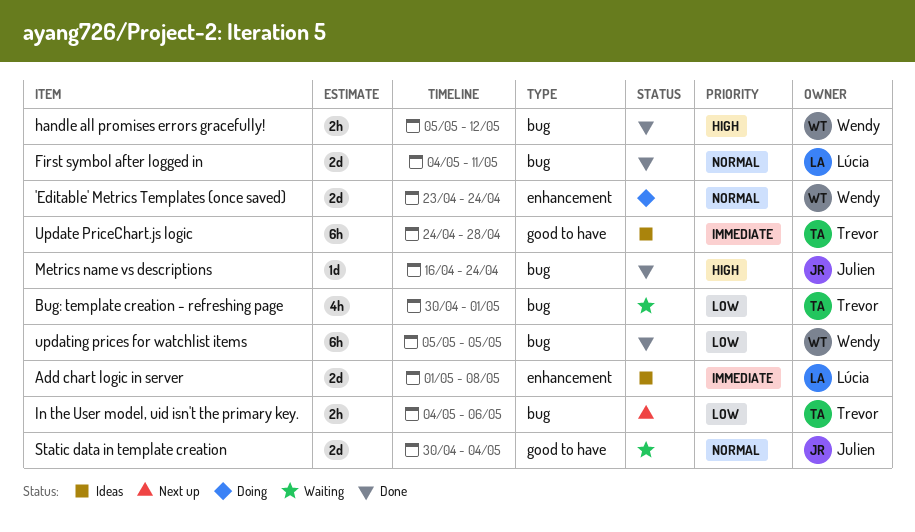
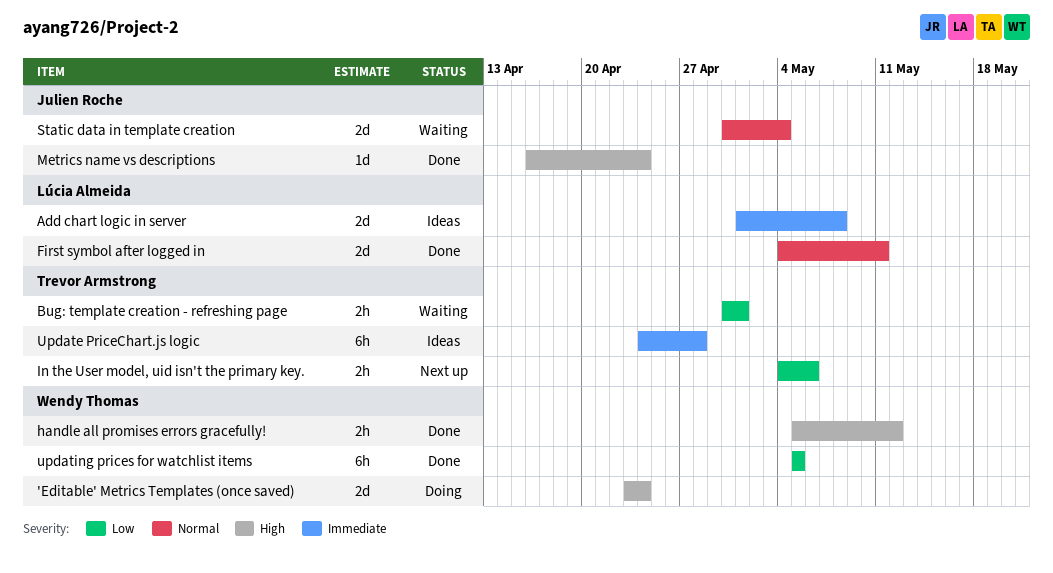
'Editable' Metrics Templates (once saved), priority: Normal -> High
Bug: template creation - refreshing page, estimate: 4h -> 2h

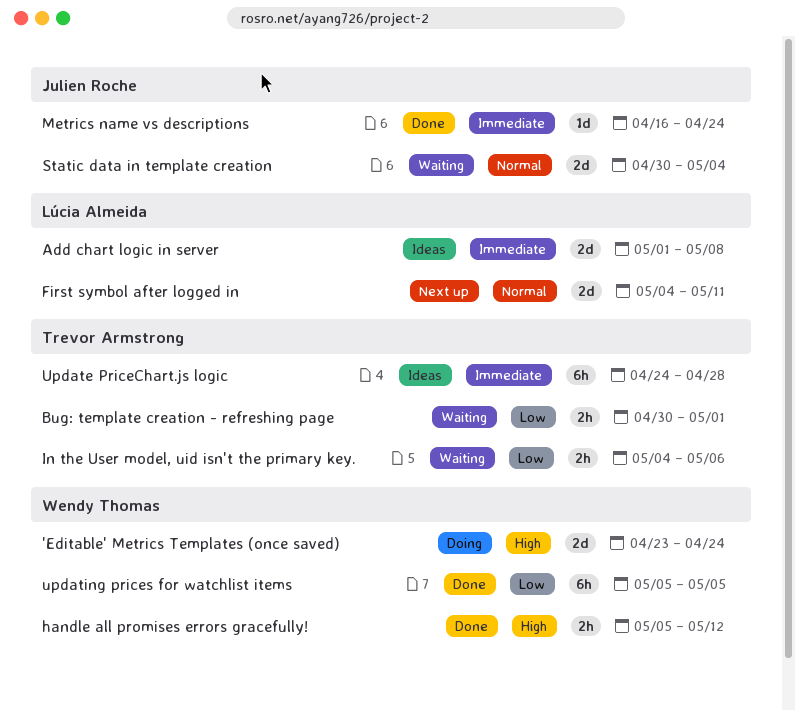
First symbol after logged in, status: Done -> Next up
In the User model, uid isn't the primary key., status: Next up -> Waiting
Metrics name vs descriptions, priority: High -> Immediate

